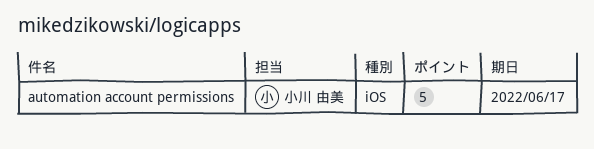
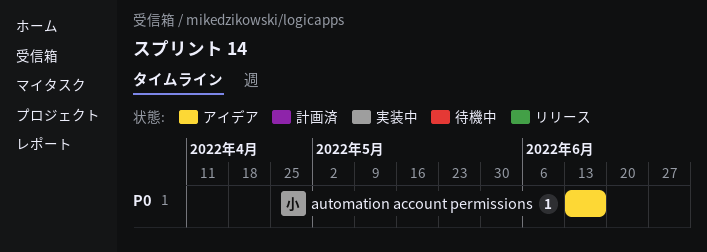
automation account permissions, estimate: 5 -> 1

